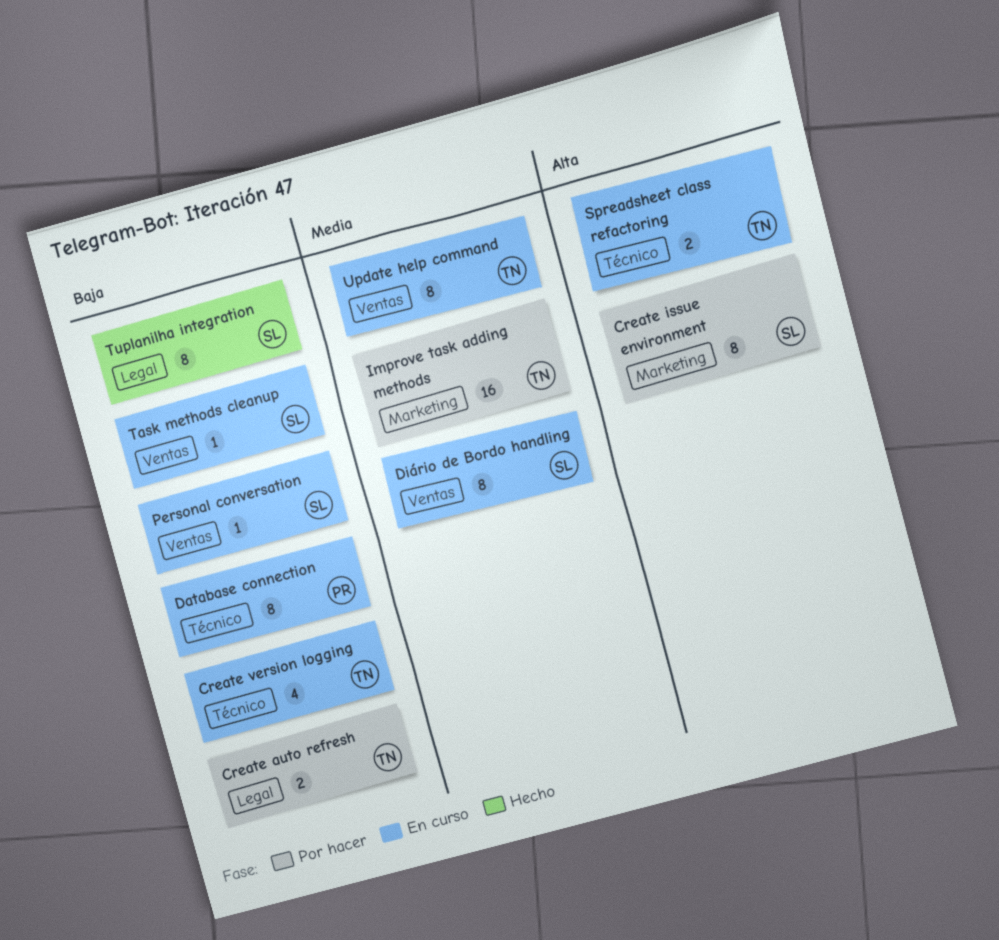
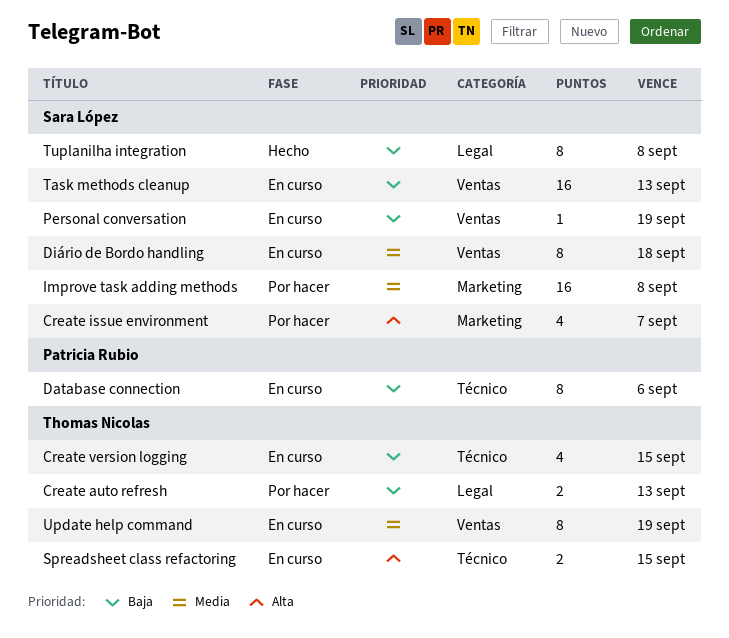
Create issue environment, estimate: 8 -> 4
Improve task adding methods, owner: Thomas Nicolas -> Sara López
Task methods cleanup, estimate: 1 -> 16

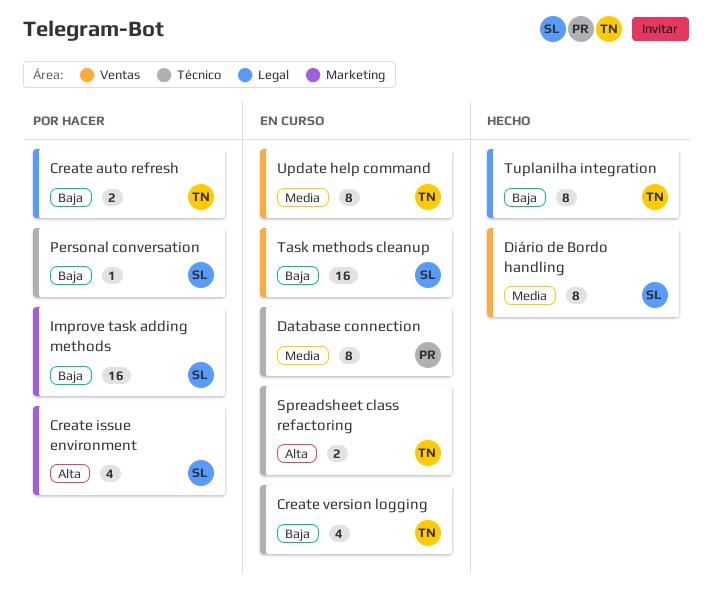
Database connection, priority: Baja -> Media
Diário de Bordo handling, status: En curso -> Hecho
Improve task adding methods, priority: Media -> Baja
Personal conversation, status: En curso -> Por hacer
Personal conversation, label: Ventas -> Técnico
Tuplanilha integration, owner: Sara López -> Thomas Nicolas

